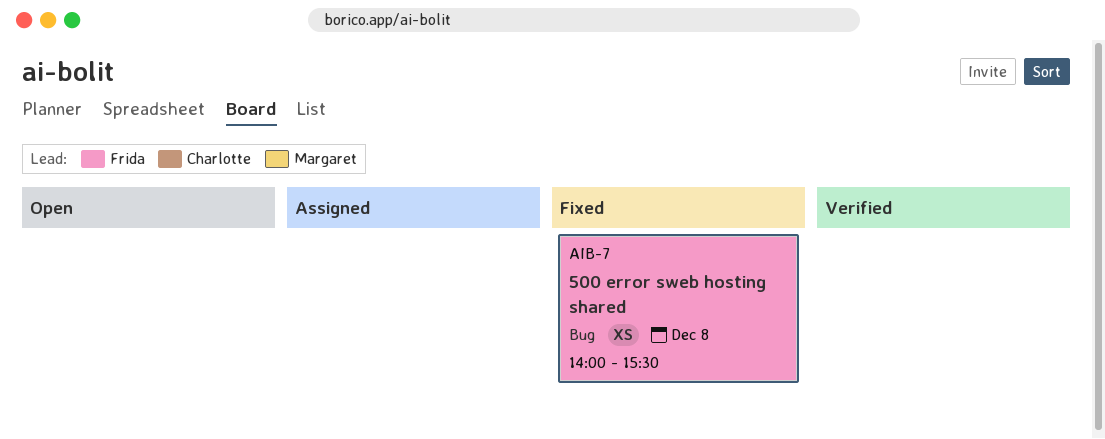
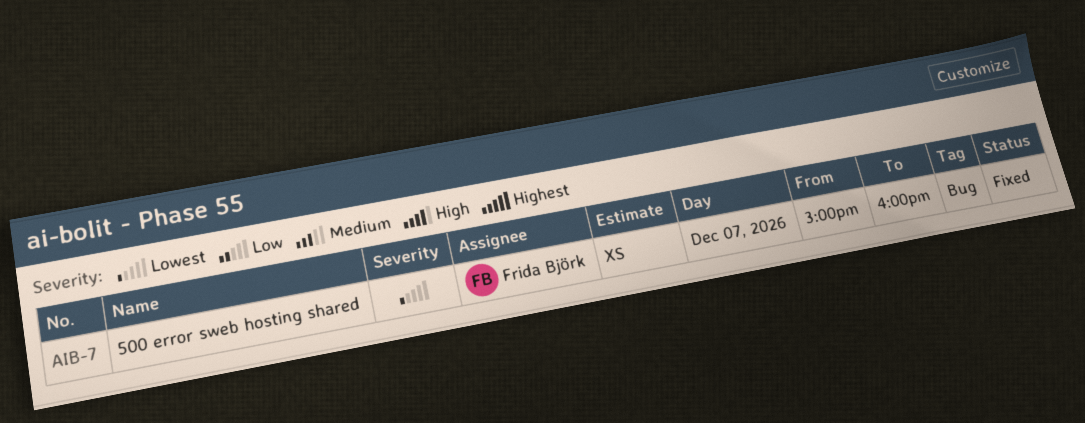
AIB-7, day: Dec 8 -> Dec 7
AIB-7, begins: 14:00 -> 15:00
AIB-7, ends: 15:30 -> 16:00

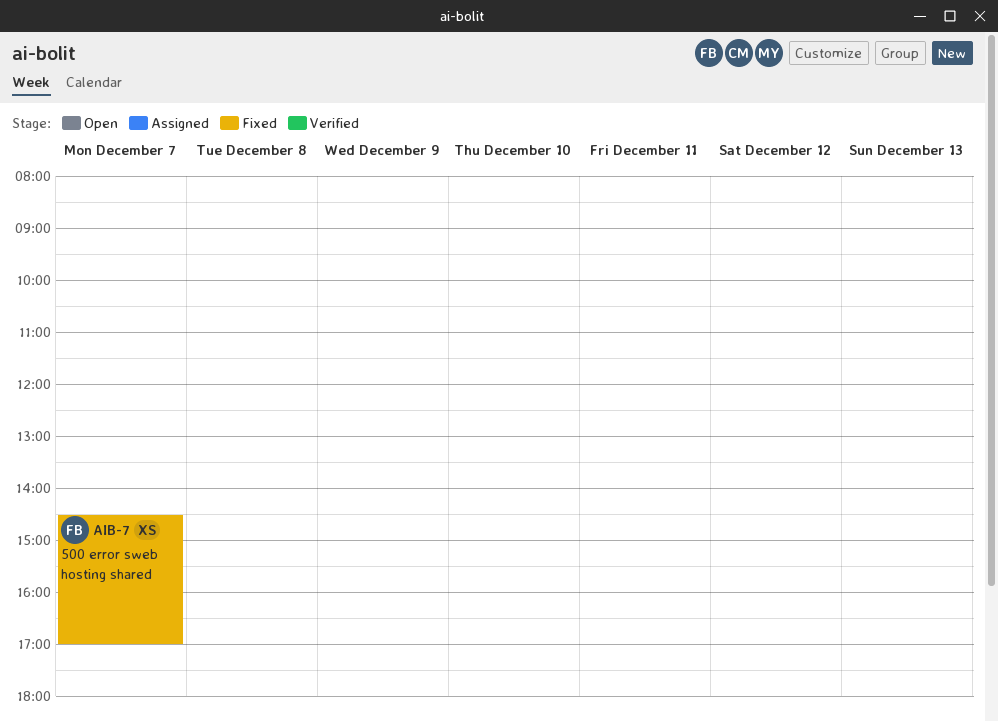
AIB-7, begins: 15:00 -> 14:30
AIB-7, ends: 16:00 -> 17:00

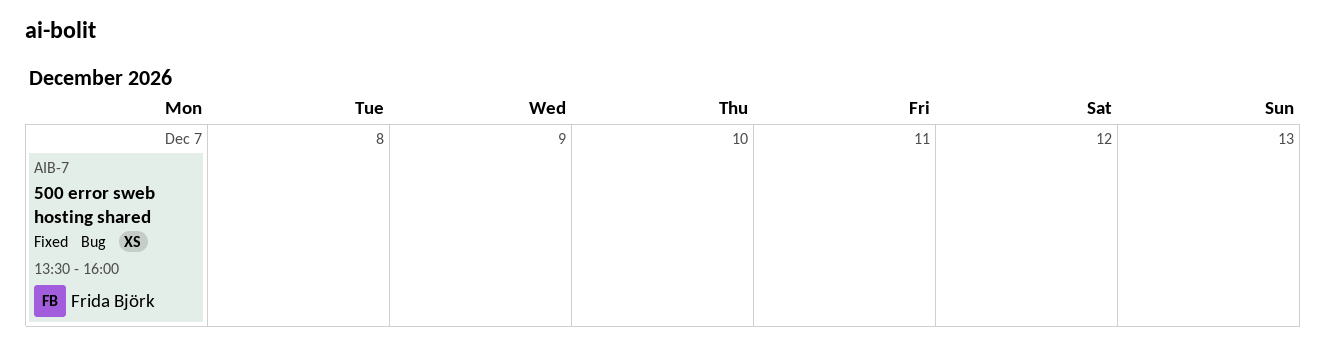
AIB-7, begins: 14:30 -> 13:30
AIB-7, ends: 17:00 -> 16:00

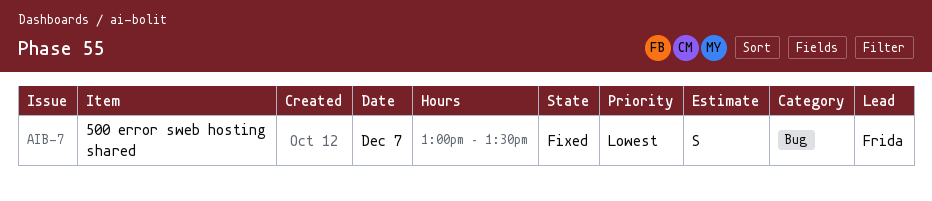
AIB-7, estimate: XS -> S
AIB-7, begins: 13:30 -> 13:00
AIB-7, ends: 16:00 -> 13:30

